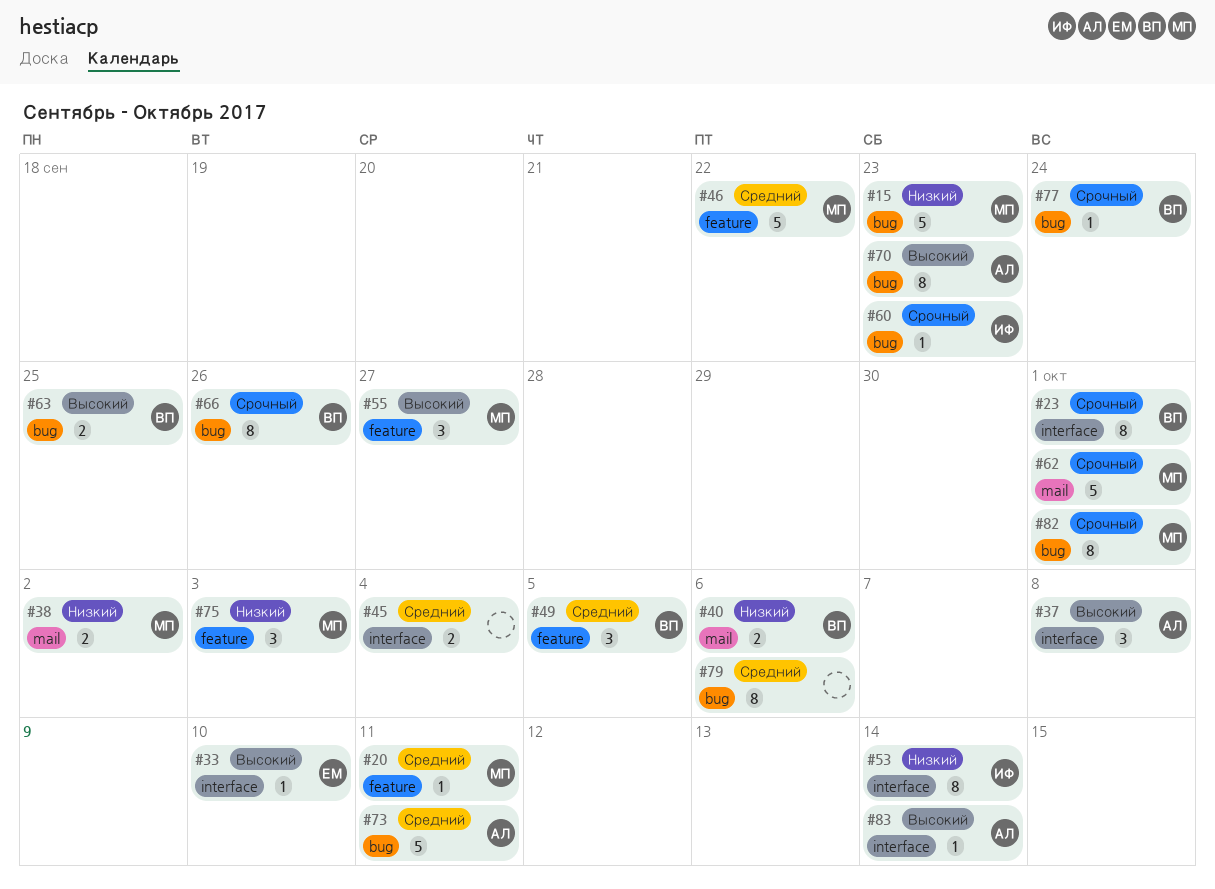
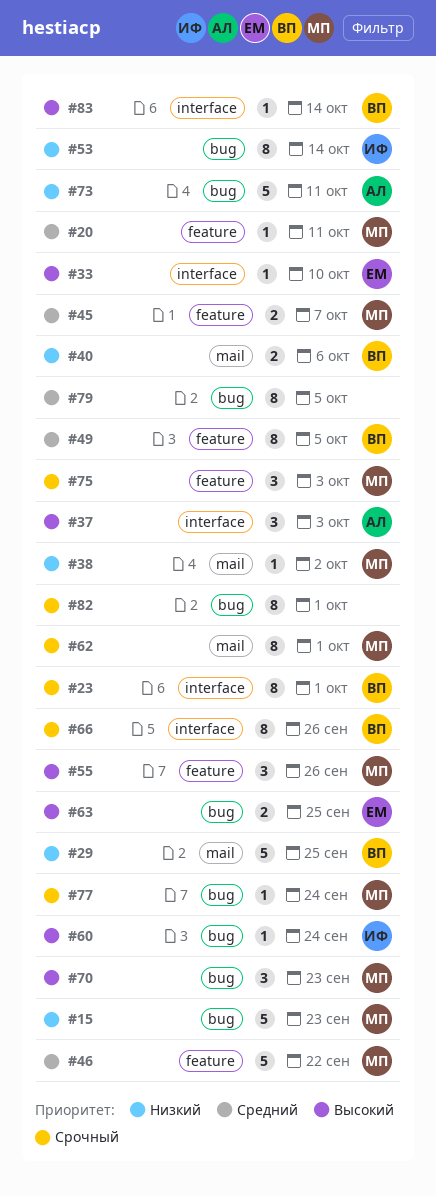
#29: none -> present
#37, due: Oct 8 -> Oct 3
#38, estimate: 2 -> 1
#45, owner: none -> МП
#45, label: interface -> feature
#45, due: Oct 4 -> Oct 7
#49, estimate: 3 -> 8
#53, label: interface -> bug
#55, due: Sep 27 -> Sep 26
#60, priority: Срочный -> Высокий
#60, due: Sep 23 -> Sep 24
#62, estimate: 5 -> 8
#63, owner: ВП -> ЕМ
#66, label: bug -> interface
#70, owner: АЛ -> МП
#70, estimate: 8 -> 3
#73, priority: Средний -> Низкий
#75, priority: Низкий -> Срочный
#77, owner: ВП -> МП
#79, due: Oct 6 -> Oct 5
#82, owner: МП -> none
#83, owner: АЛ -> ВП

